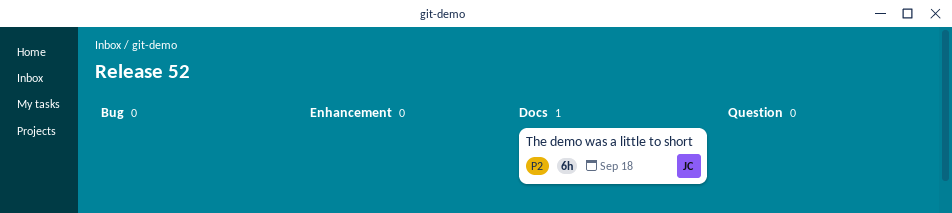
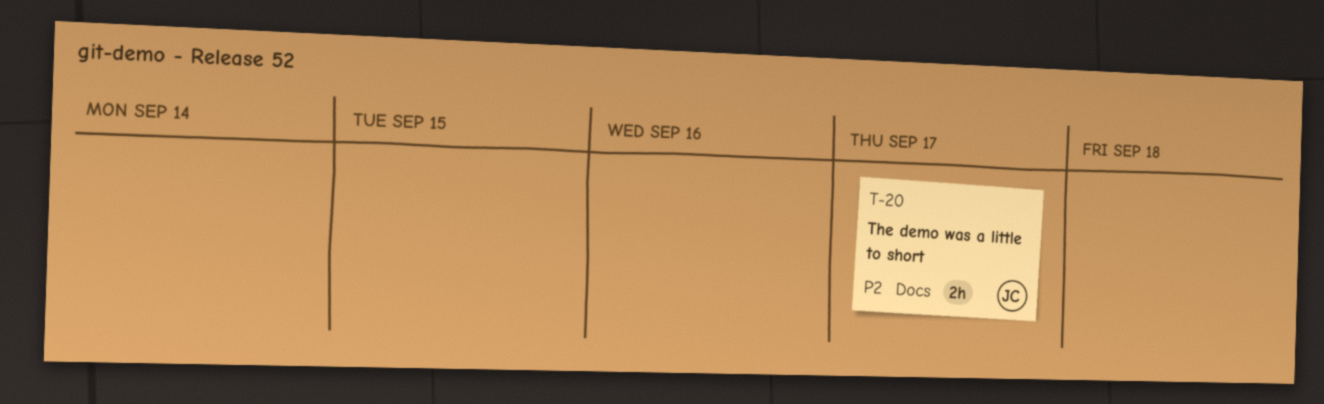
The demo was a little to short, estimate: 6h -> 2h
The demo was a little to short, due: Sep 18 -> Sep 17

